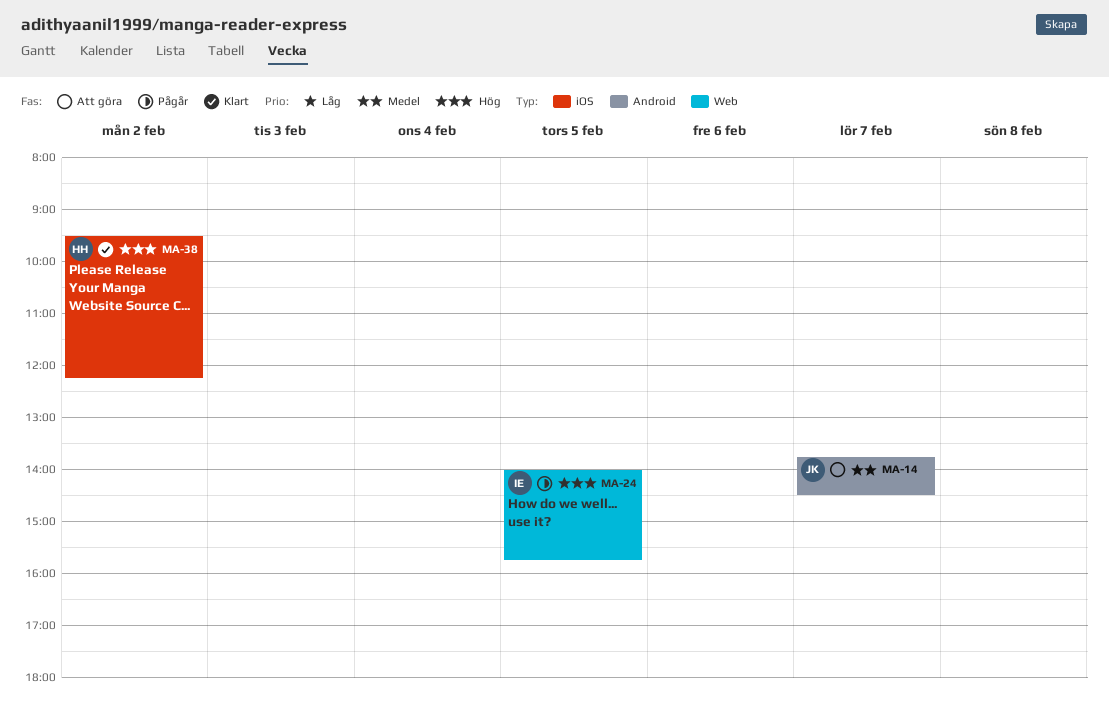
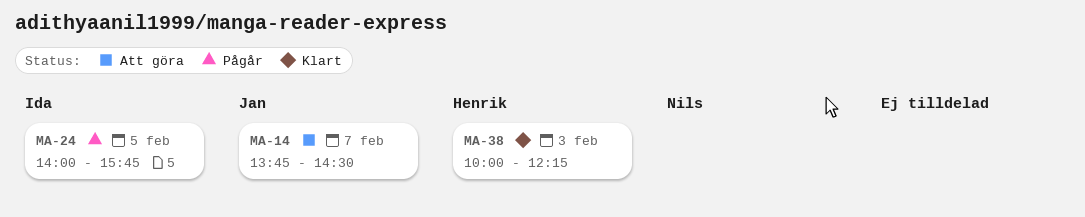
MA-38, day: Feb 2 -> Feb 3
MA-38, begins: 09:30 -> 10:00

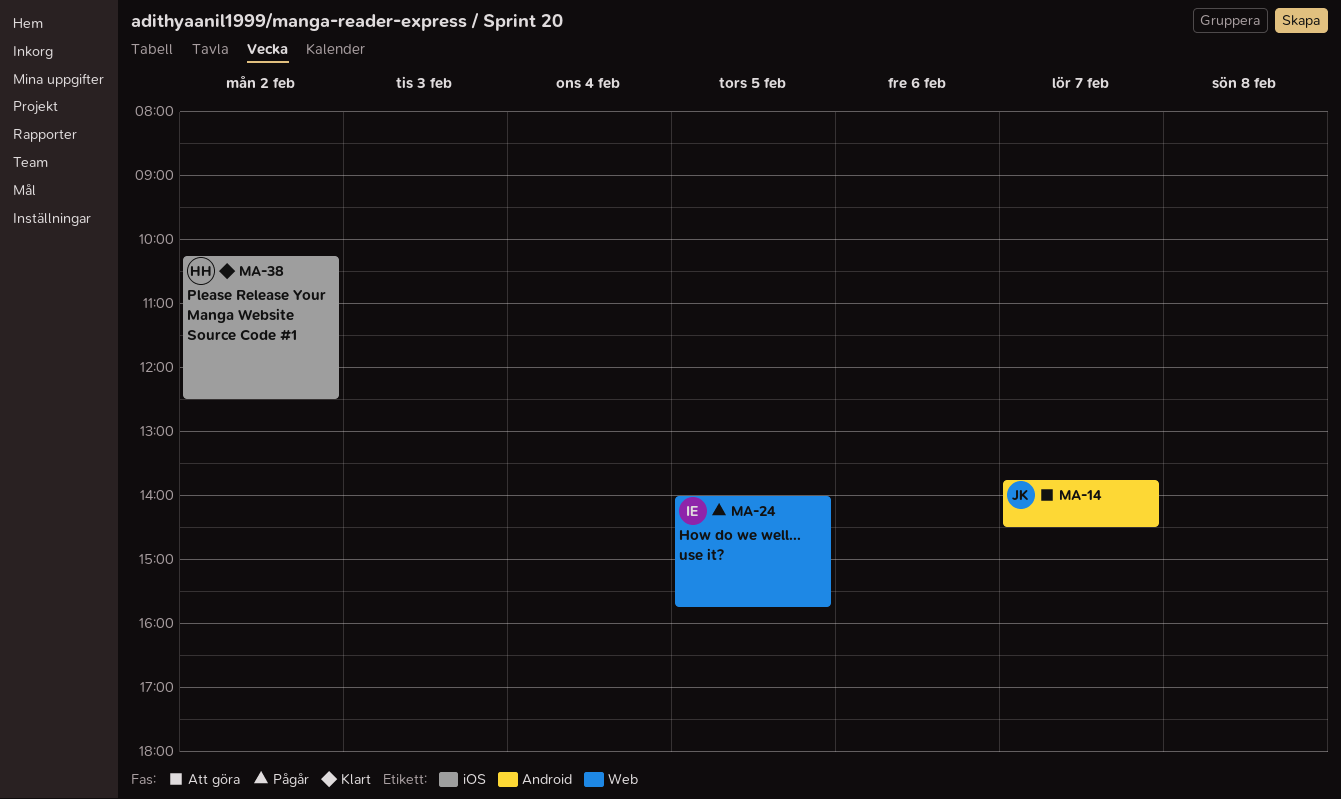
MA-38, day: Feb 3 -> Feb 2
MA-38, begins: 10:00 -> 10:15
MA-38, ends: 12:15 -> 12:30

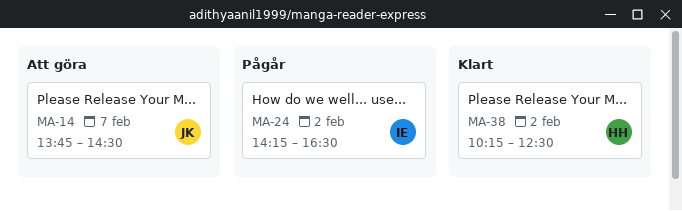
MA-24, day: Feb 5 -> Feb 2
MA-24, begins: 14:00 -> 14:15
MA-24, ends: 15:45 -> 16:30

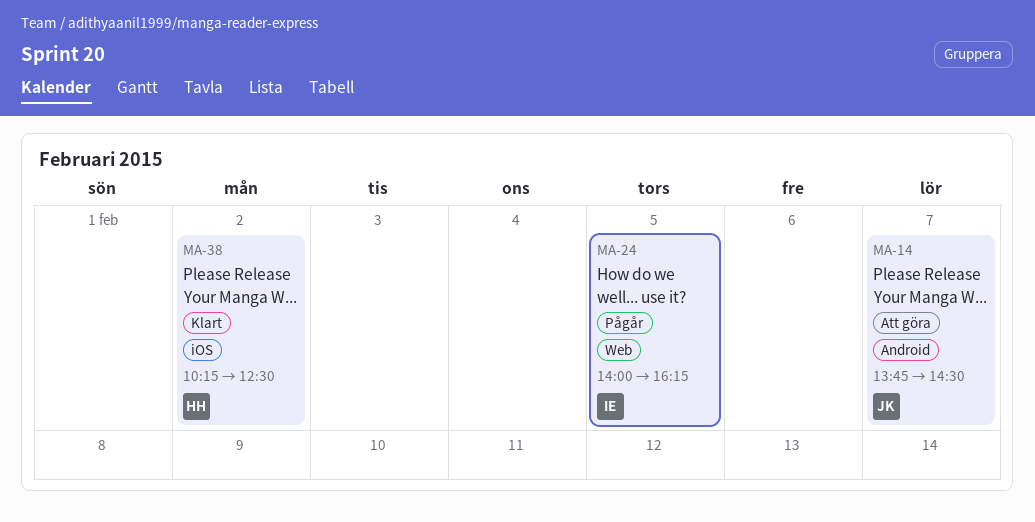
MA-24, day: Feb 2 -> Feb 5
MA-24, begins: 14:15 -> 14:00
MA-24, ends: 16:30 -> 16:15

